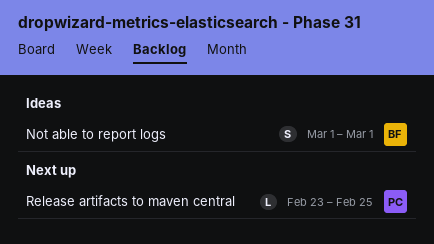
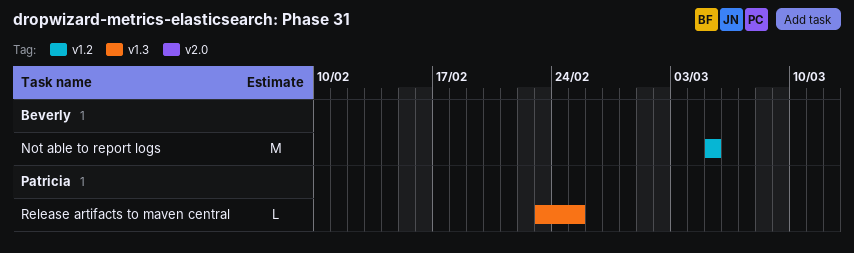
Not able to report logs, estimate: S -> M
Not able to report logs, start: Mar 1 -> Mar 5
Not able to report logs, due: Mar 1 -> Mar 5

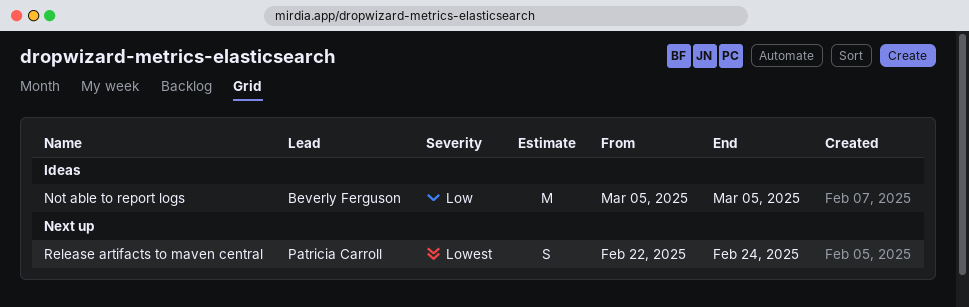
Release artifacts to maven central, estimate: L -> S
Release artifacts to maven central, start: Feb 23 -> Feb 22
Release artifacts to maven central, due: Feb 25 -> Feb 24

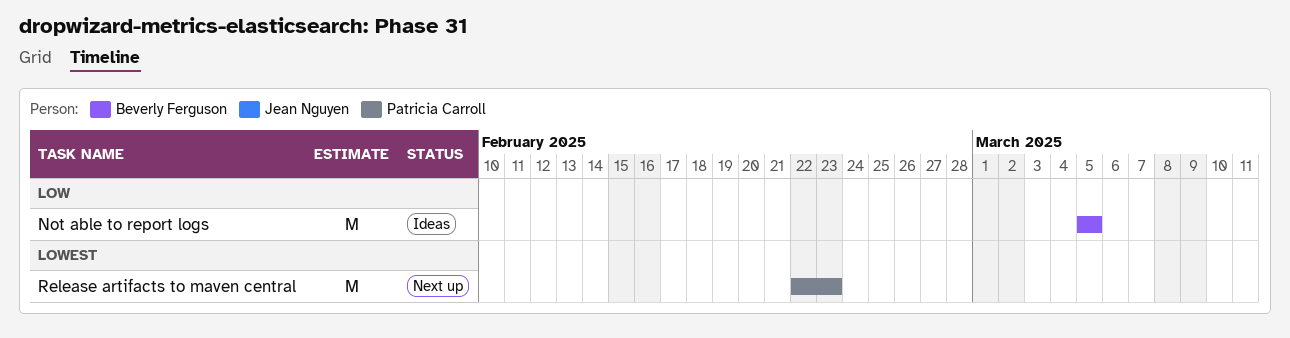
Release artifacts to maven central, estimate: S -> M
Release artifacts to maven central, due: Feb 24 -> Feb 23

